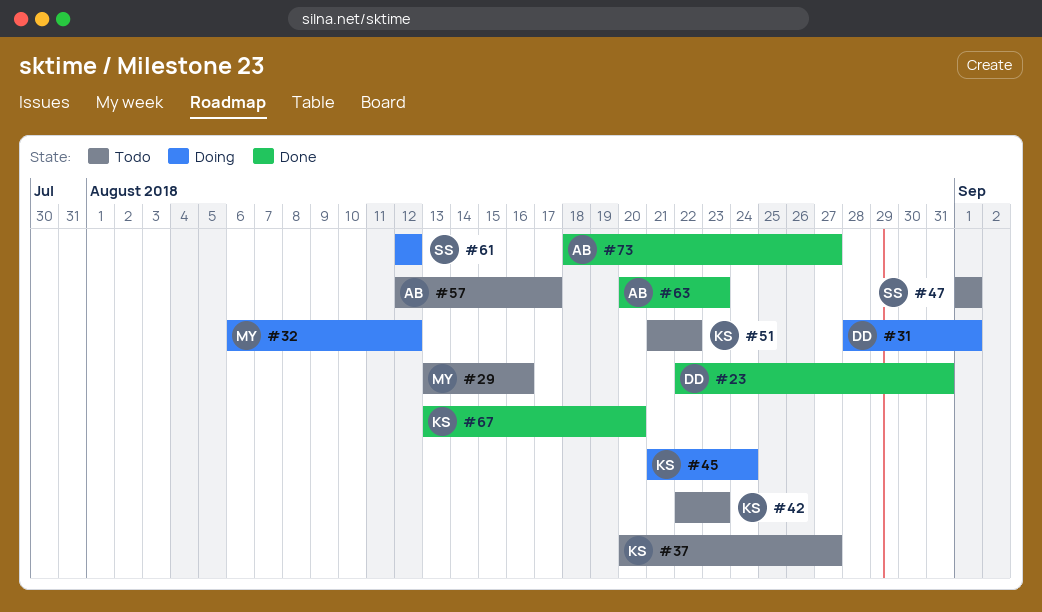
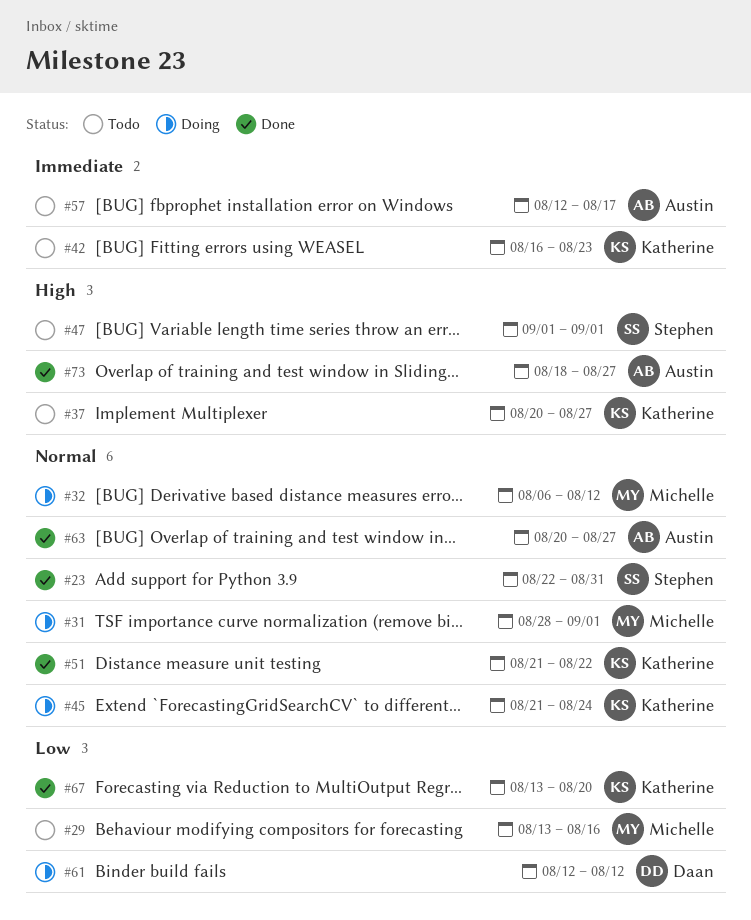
#23, owner: Daan -> Stephen
#31, owner: Daan -> Michelle
#42, start: Aug 22 -> Aug 16
#51, status: Todo -> Done
#61, owner: Stephen -> Daan
#63, due: Aug 23 -> Aug 27

